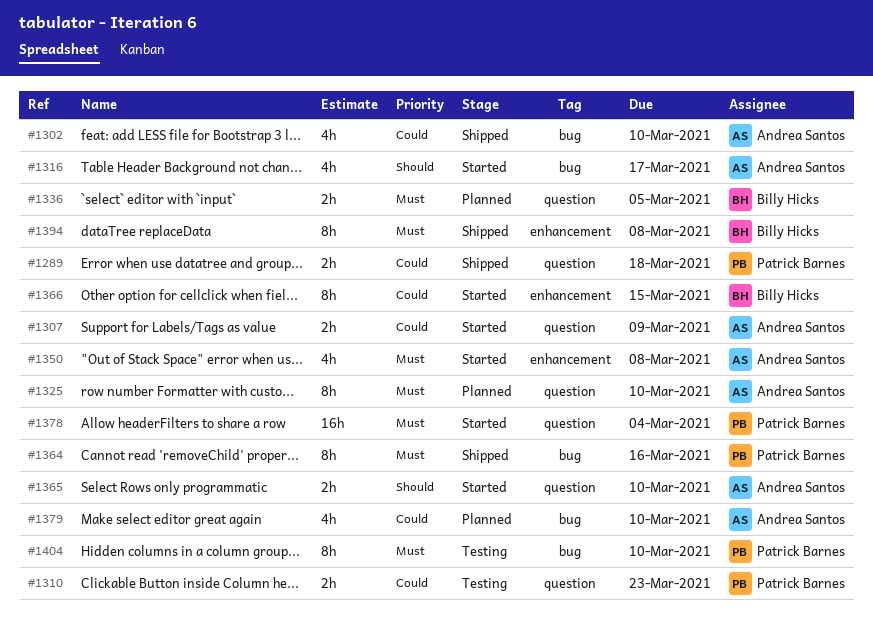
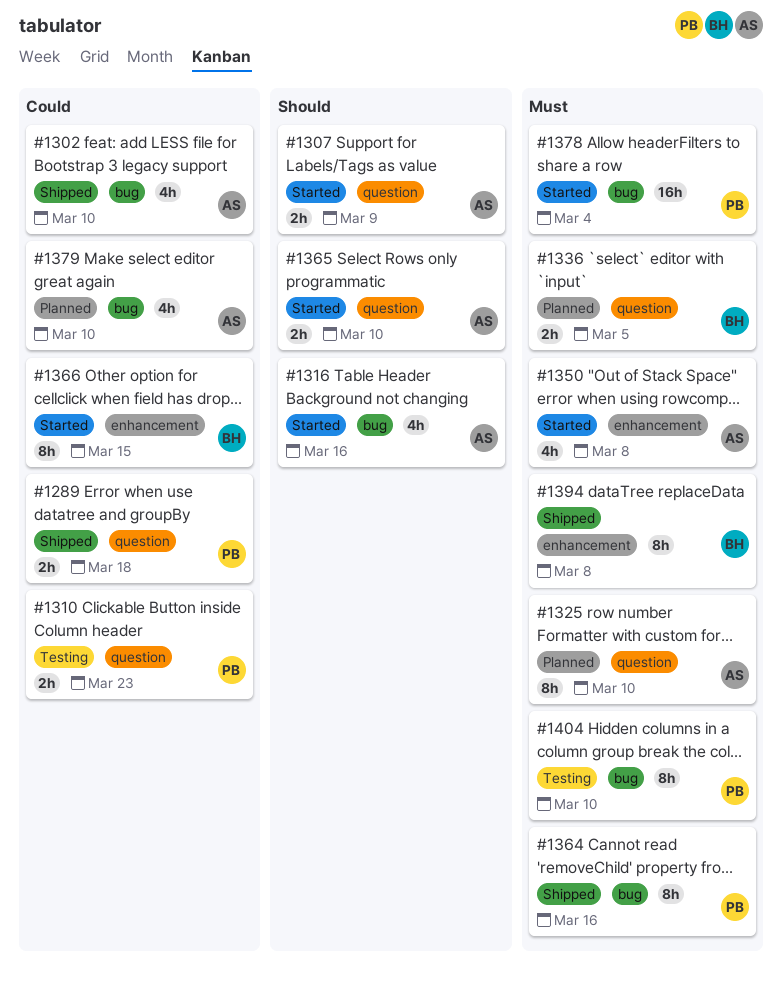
#1307, priority: Could -> Should
#1316, due: Mar 17 -> Mar 16
#1378, label: question -> bug

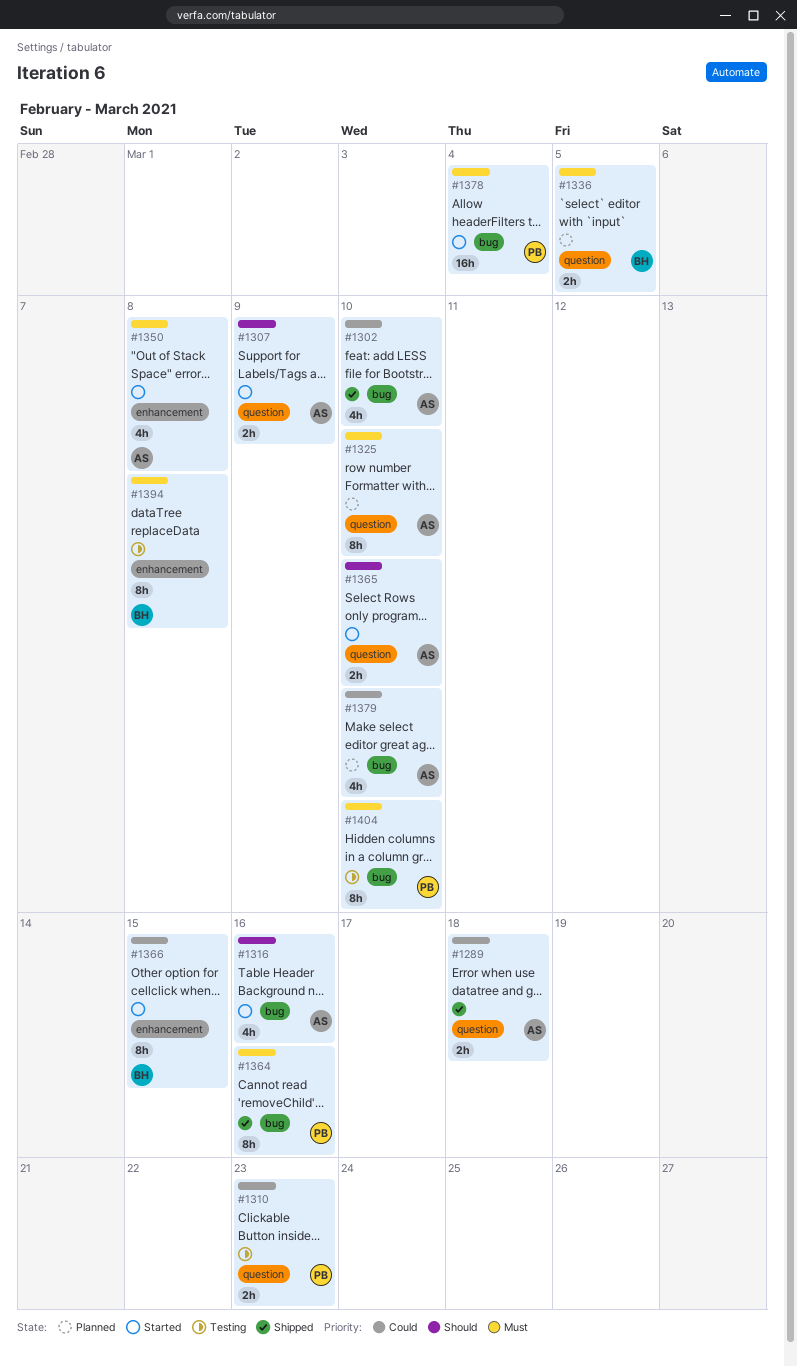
#1289, owner: PB -> AS
#1394, status: Shipped -> Testing

